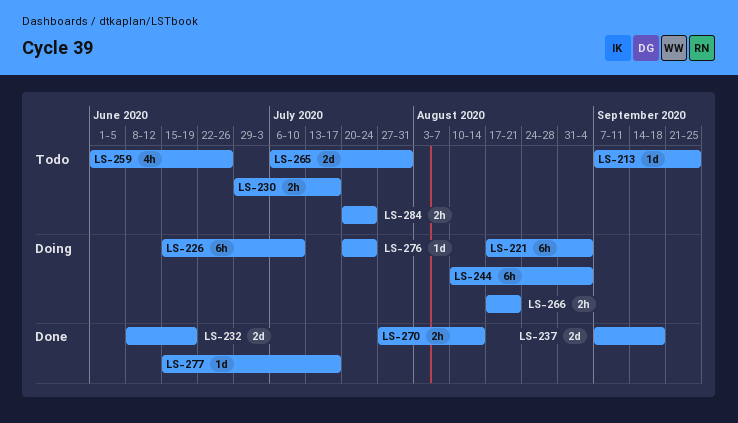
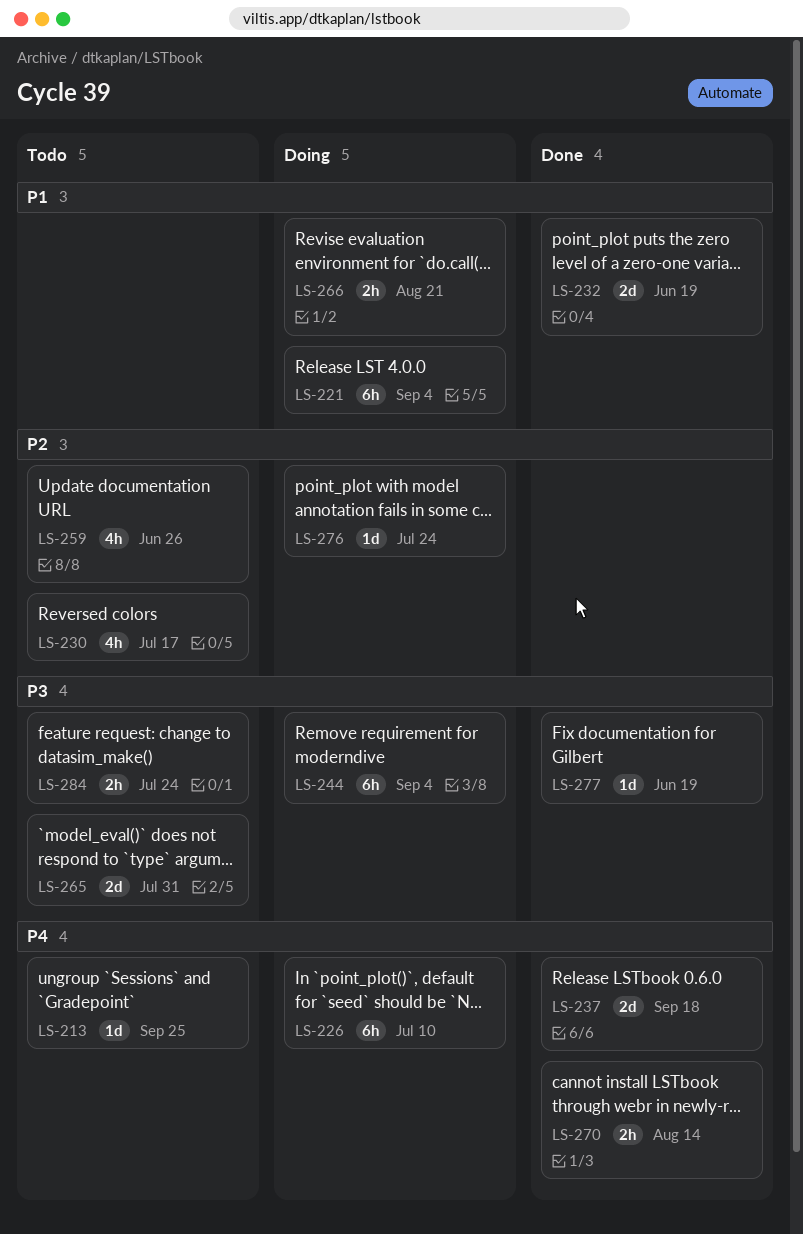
LS-230, estimate: 2h -> 4h
LS-277, due: Jul 17 -> Jun 19

